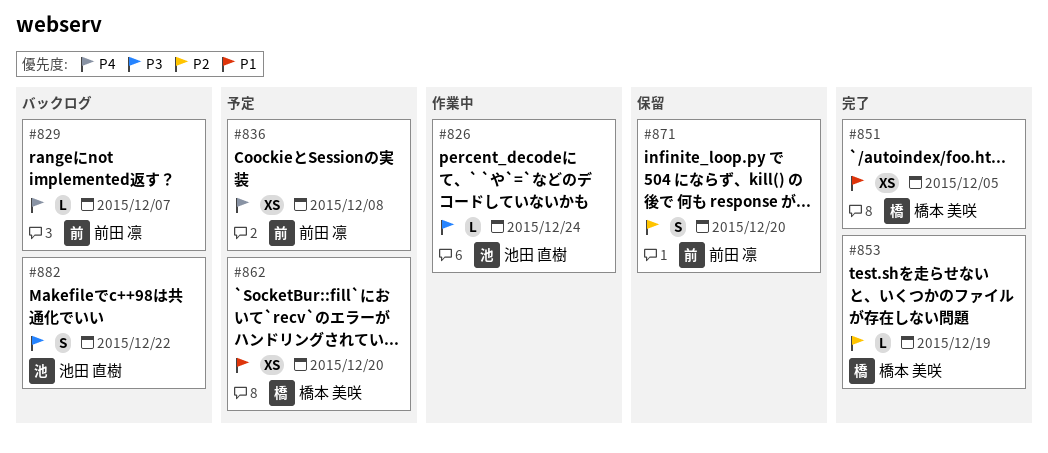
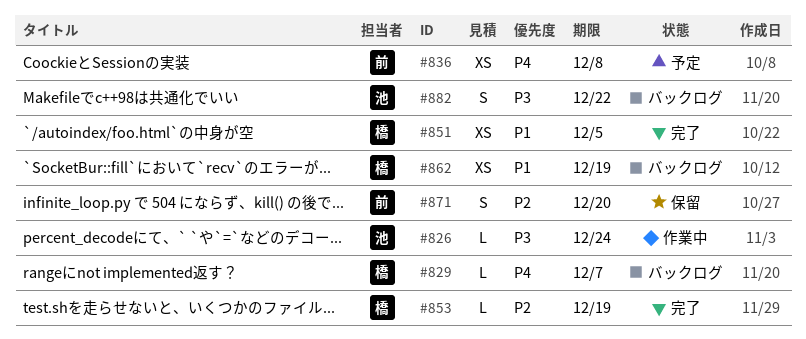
#829, owner: 前田 凛 -> 橋本 美咲
#862, status: 予定 -> バックログ
#862, due: Dec 20 -> Dec 19

